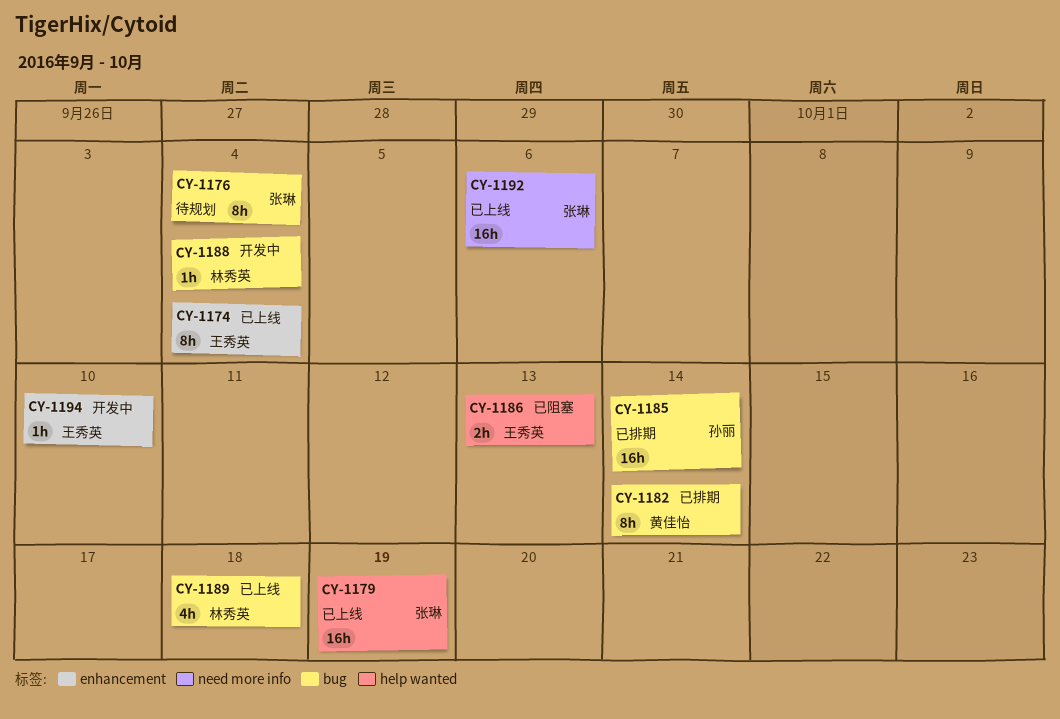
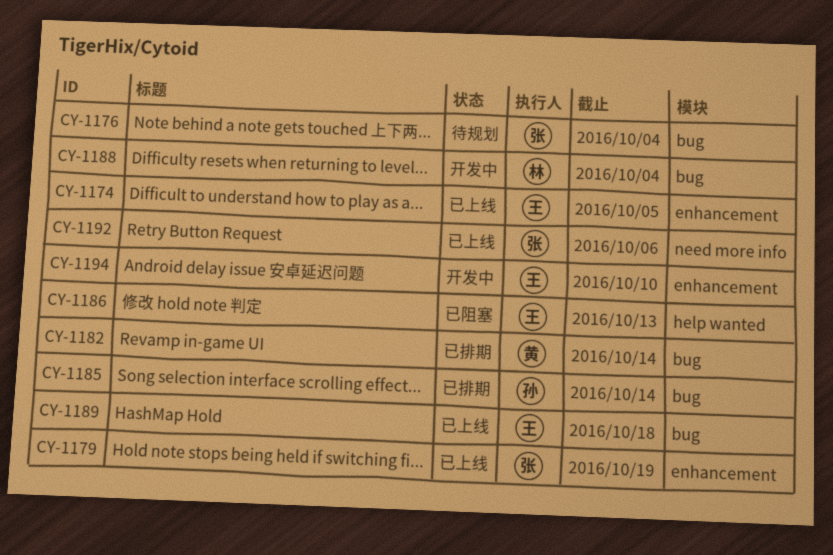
CY-1174, due: Oct 4 -> Oct 5
CY-1179, label: help wanted -> enhancement
CY-1189, owner: 林秀英 -> 王秀英

